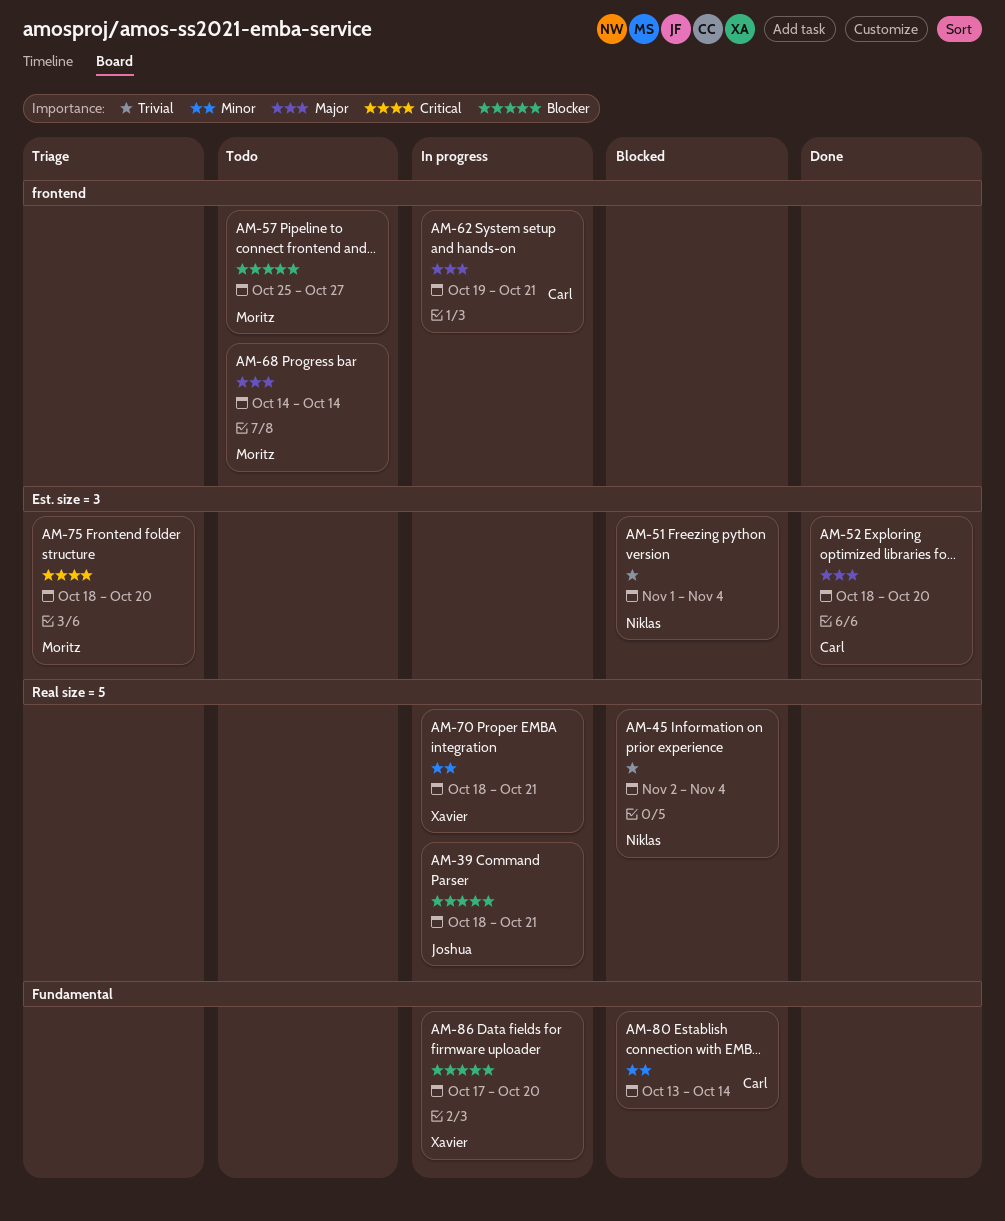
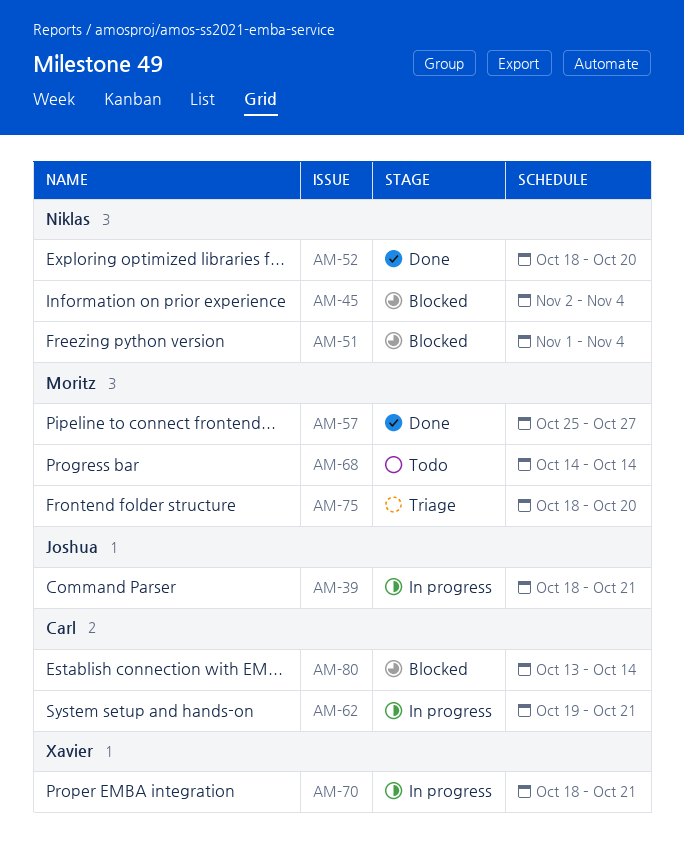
AM-52, owner: Carl -> Niklas
AM-57, status: Todo -> Done
AM-86: present -> none

